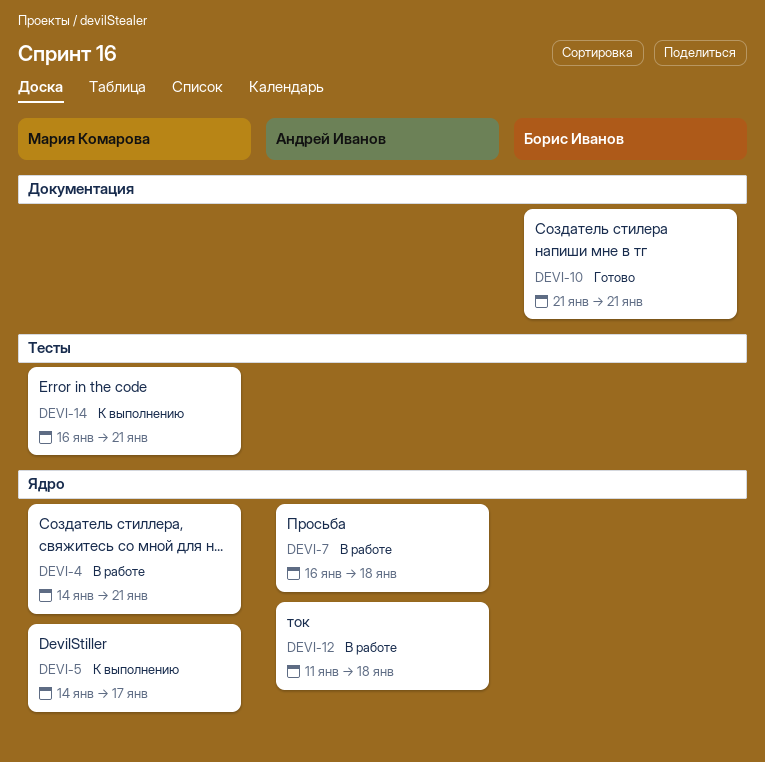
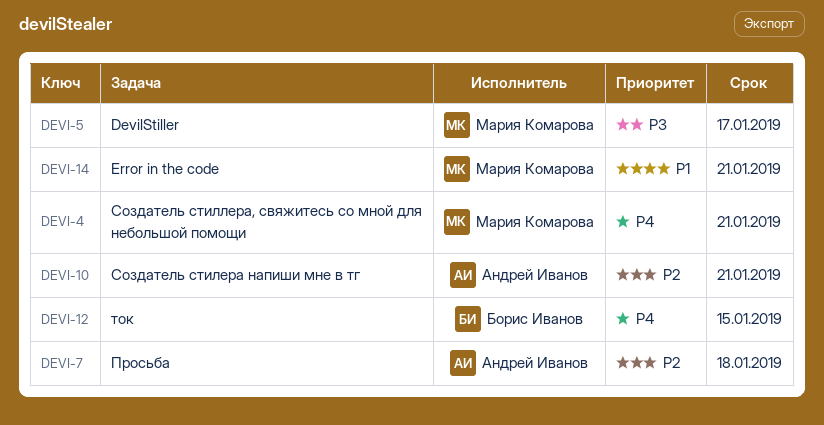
DEVI-10, owner: Борис Иванов -> Андрей Иванов
DEVI-12, owner: Андрей Иванов -> Борис Иванов
DEVI-12, due: Jan 18 -> Jan 15

